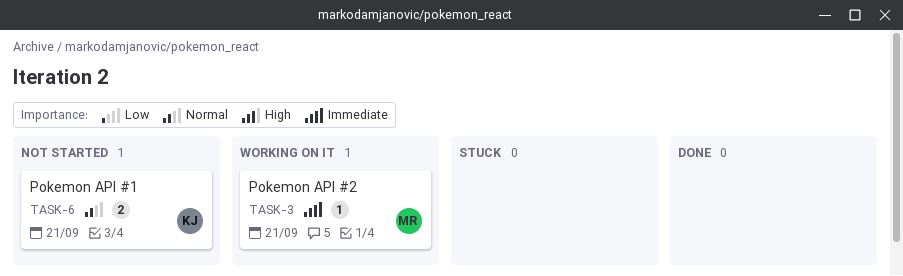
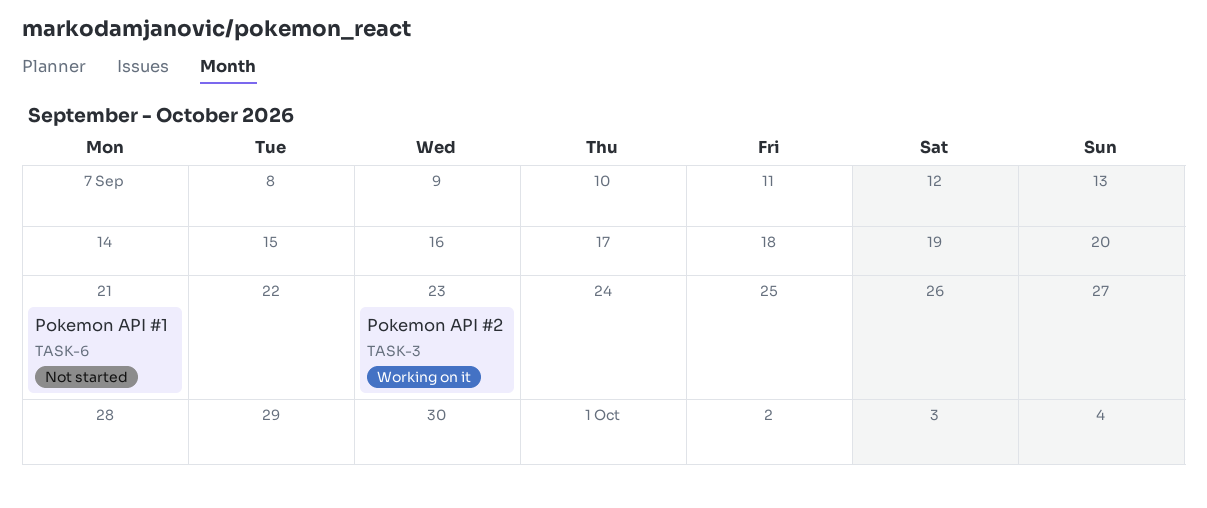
TASK-3, due: Sep 21 -> Sep 23

